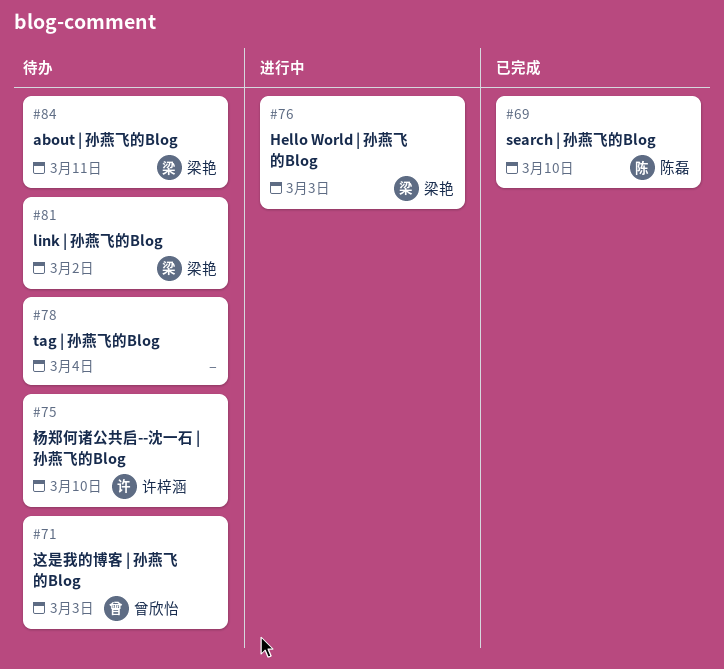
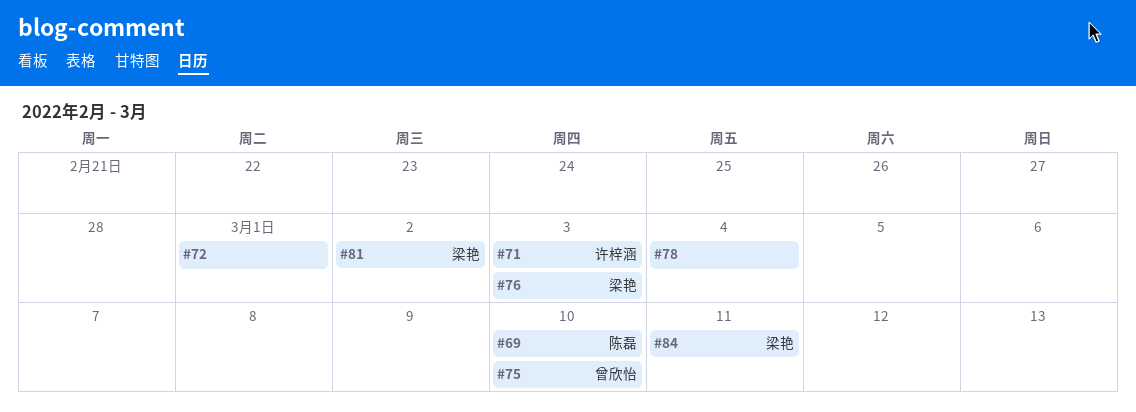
#71, owner: 曾欣怡 -> 许梓涵
#72: none -> present
#75, owner: 许梓涵 -> 曾欣怡

